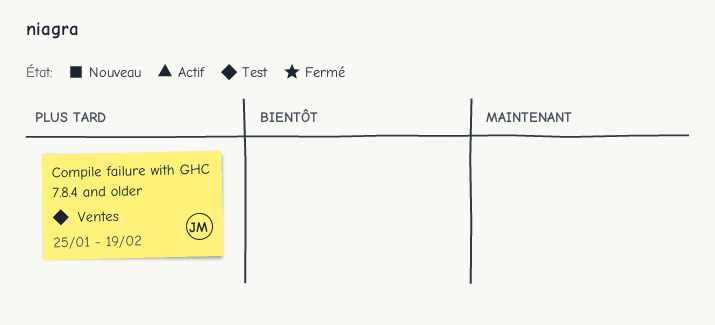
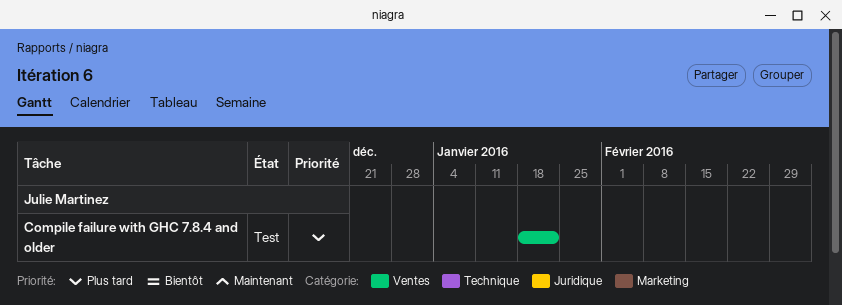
Compile failure with GHC 7.8.4 and older, start: Jan 25 -> Jan 18
Compile failure with GHC 7.8.4 and older, due: Feb 19 -> Jan 22

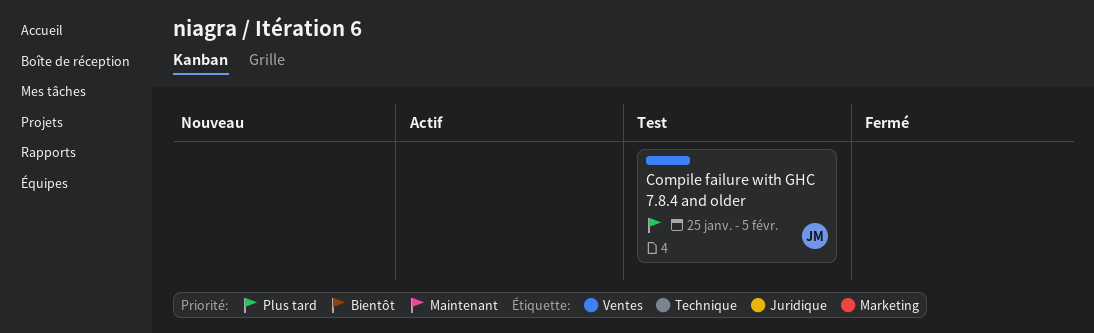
Compile failure with GHC 7.8.4 and older, start: Jan 18 -> Jan 25
Compile failure with GHC 7.8.4 and older, due: Jan 22 -> Feb 5

